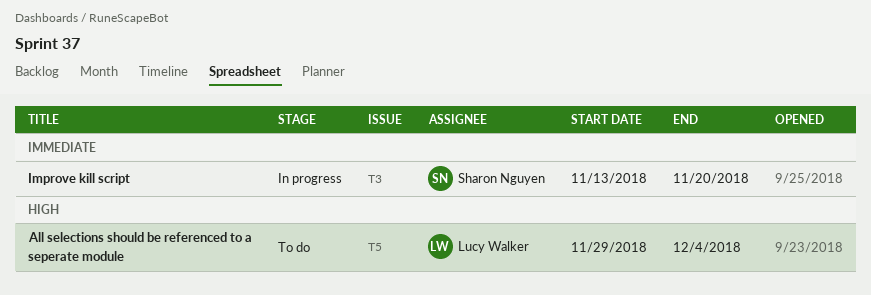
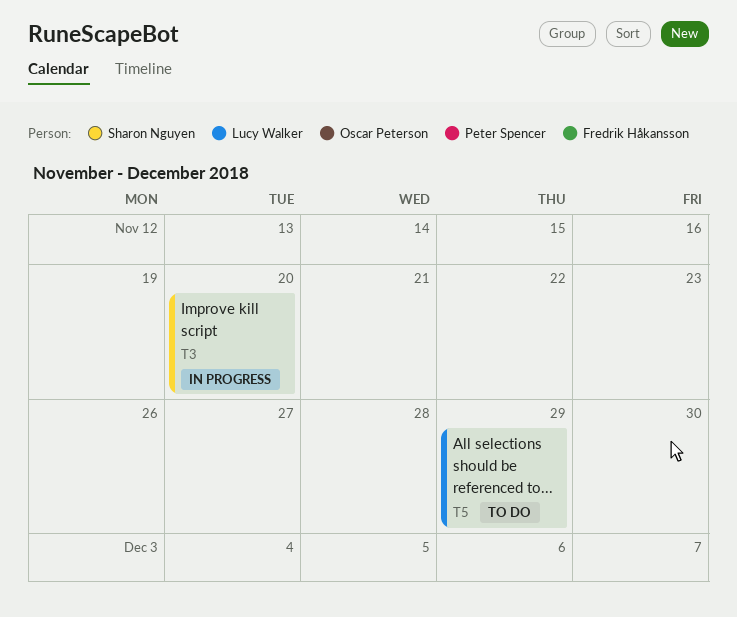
T5, due: Dec 4 -> Nov 29

